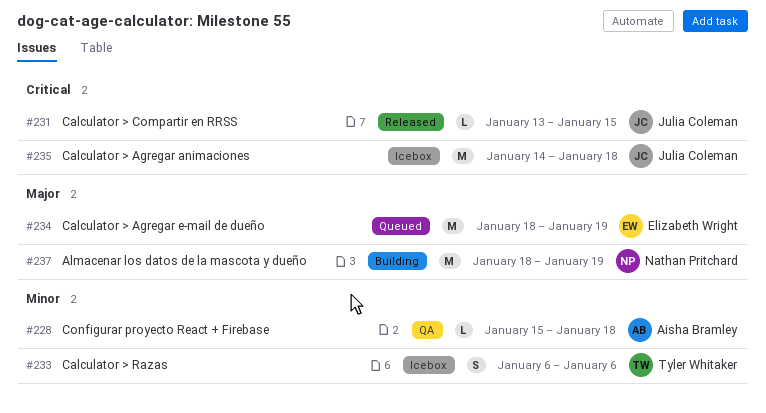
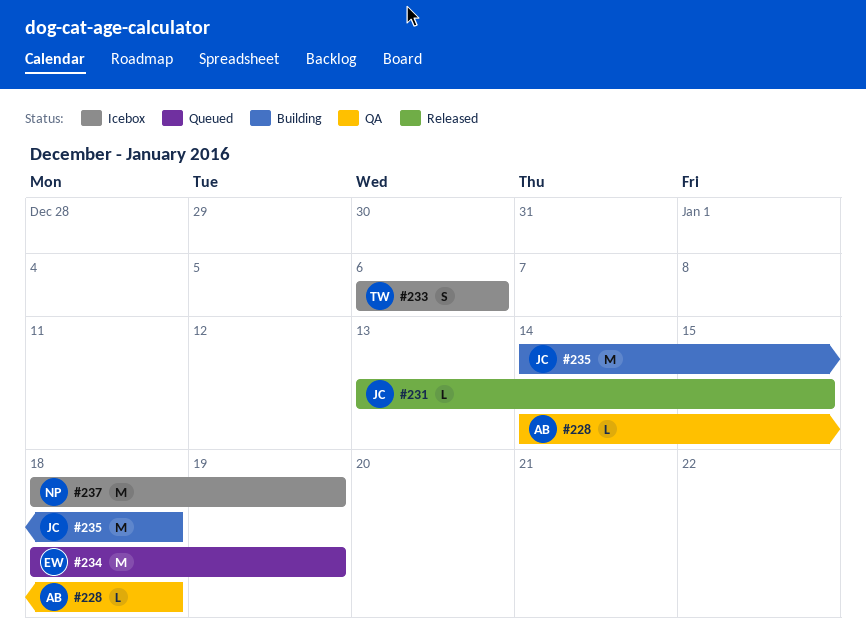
#228, start: Jan 15 -> Jan 14
#235, status: Icebox -> Building
#237, status: Building -> Icebox

